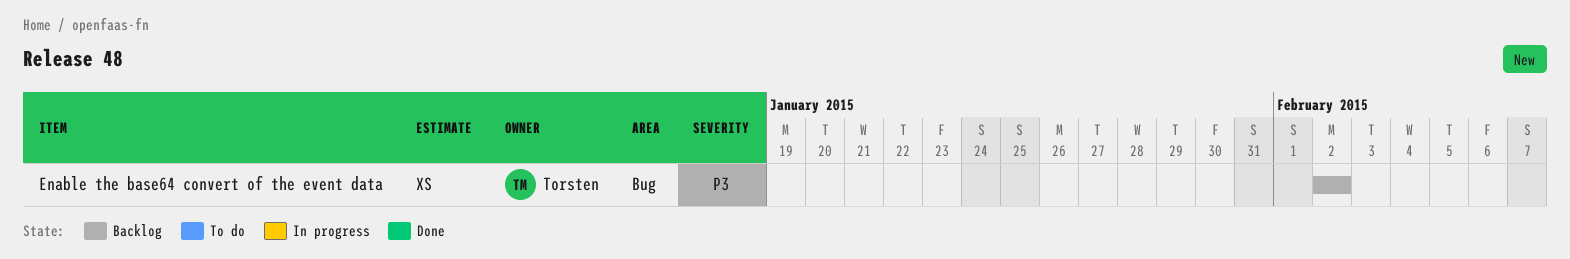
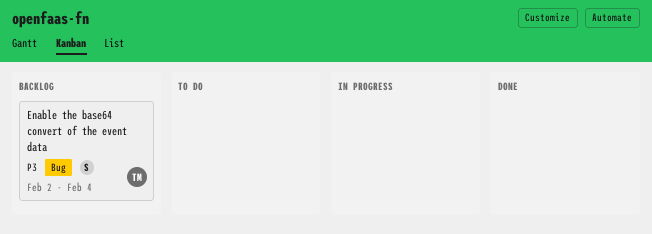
Enable the base64 convert of the event data, estimate: XS -> S
Enable the base64 convert of the event data, due: Feb 2 -> Feb 4

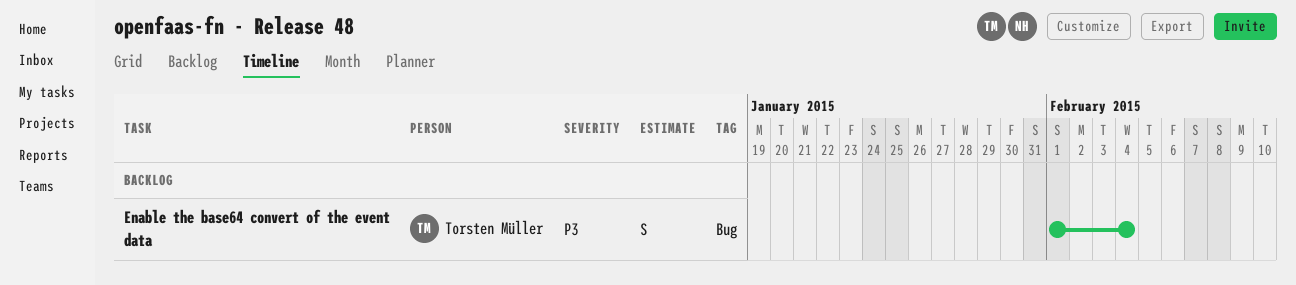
Enable the base64 convert of the event data, start: Feb 2 -> Feb 1

